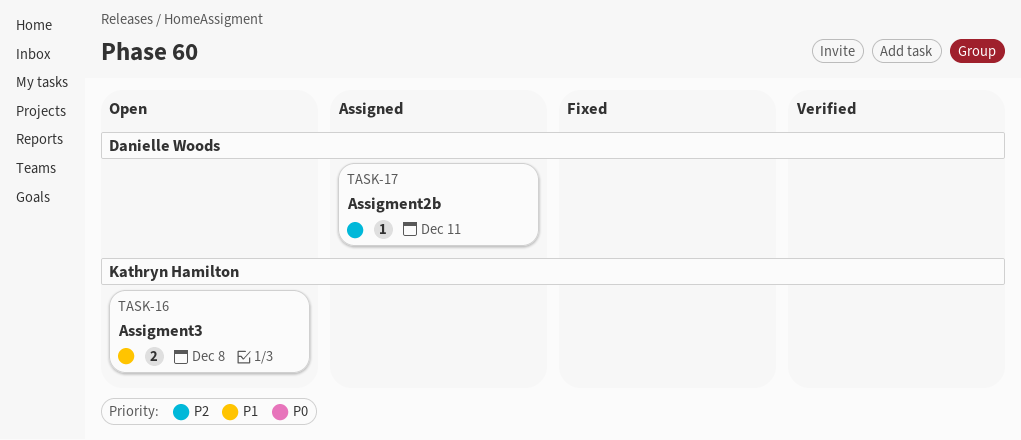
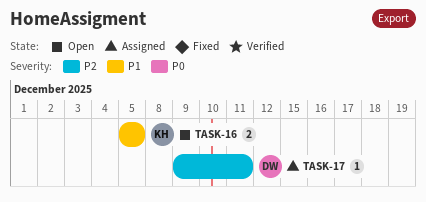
TASK-16, due: Dec 8 -> Dec 5

